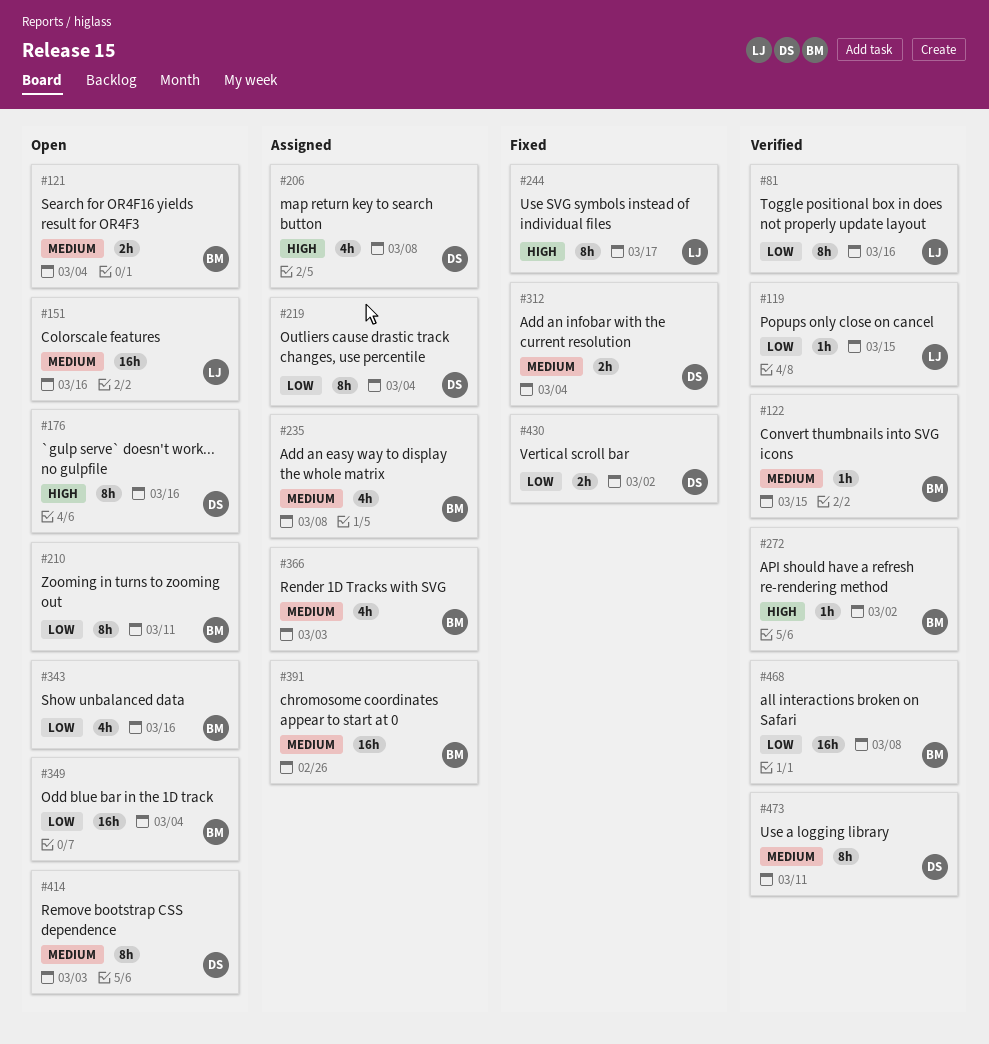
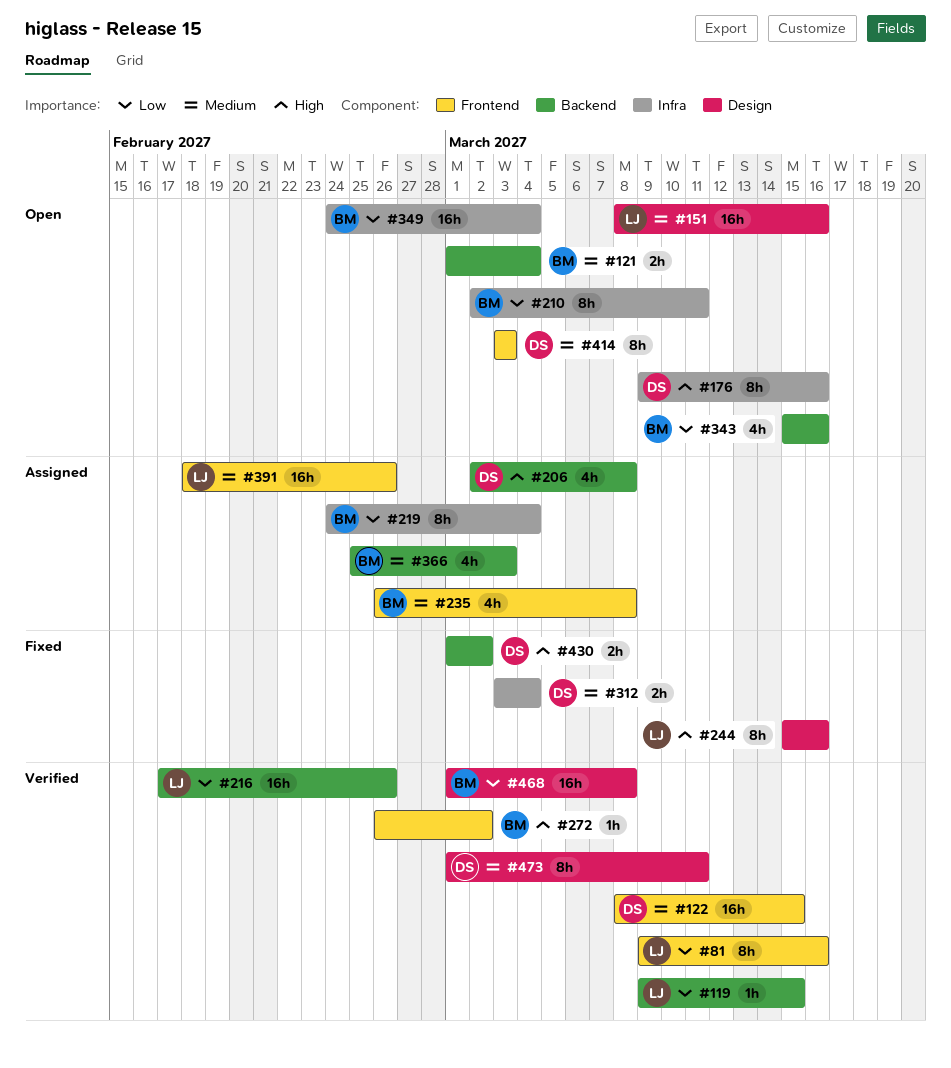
#122, owner: BM -> DS
#122, estimate: 1h -> 16h
#216: none -> present
#219, owner: DS -> BM
#244, due: Mar 17 -> Mar 16
#391, owner: BM -> LJ
#430, priority: Low -> High

